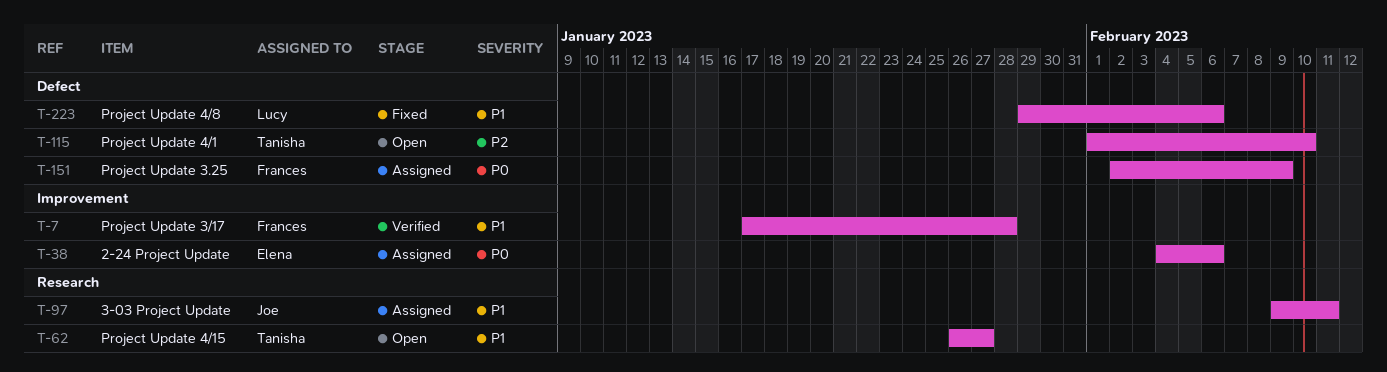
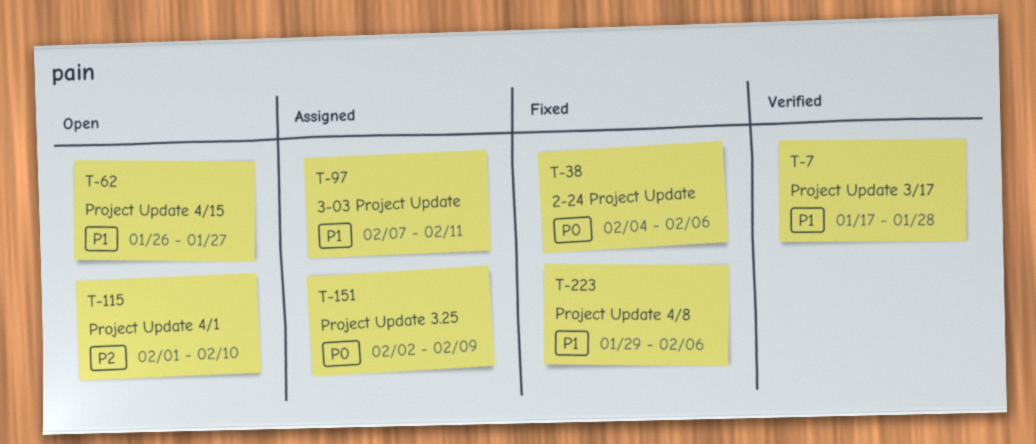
T-38, status: Assigned -> Fixed
T-97, start: Feb 9 -> Feb 7

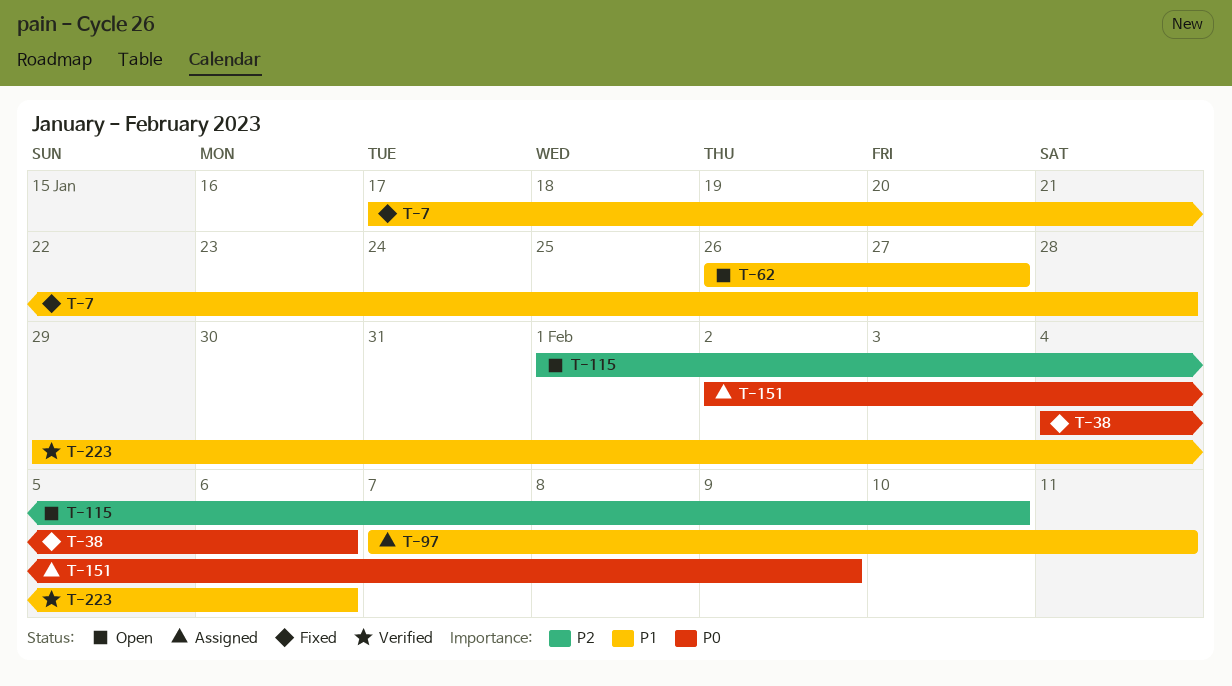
T-7, status: Verified -> Fixed
T-223, status: Fixed -> Verified

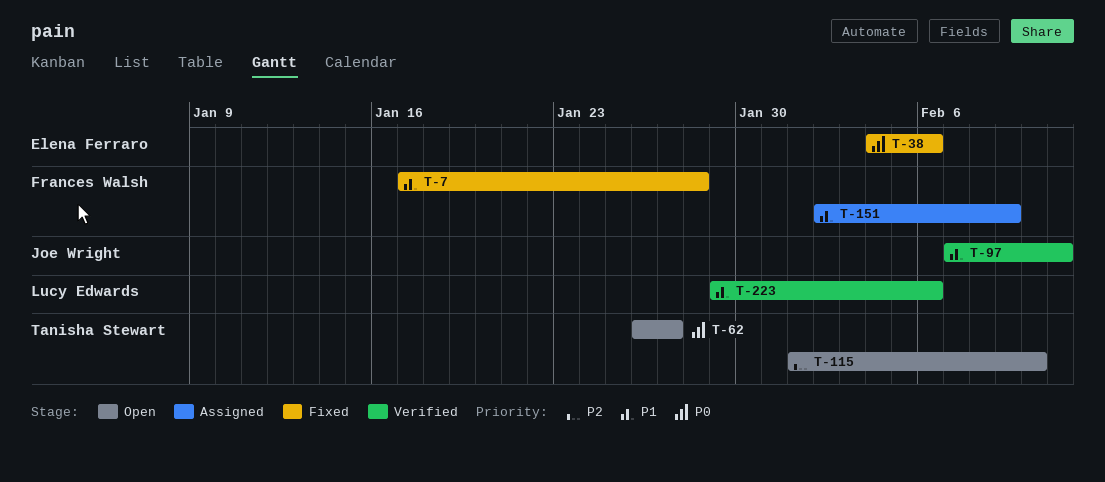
T-62, priority: P1 -> P0
T-97, status: Assigned -> Verified
T-151, priority: P0 -> P1

